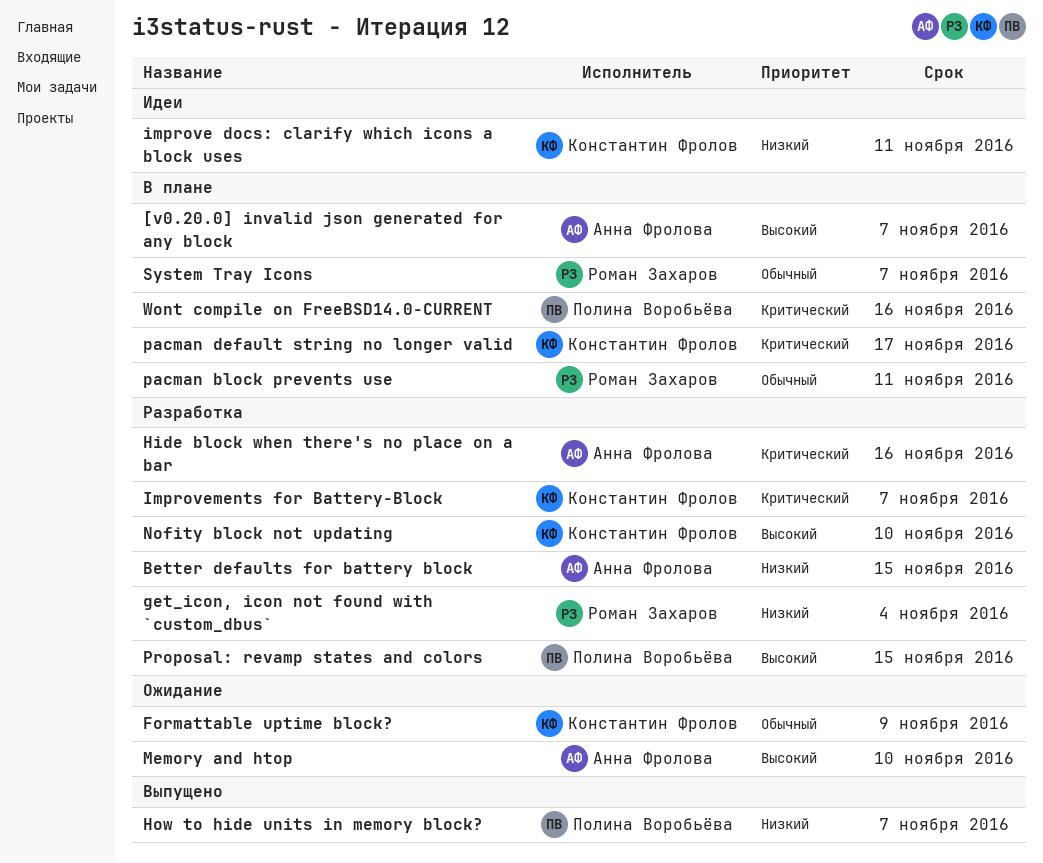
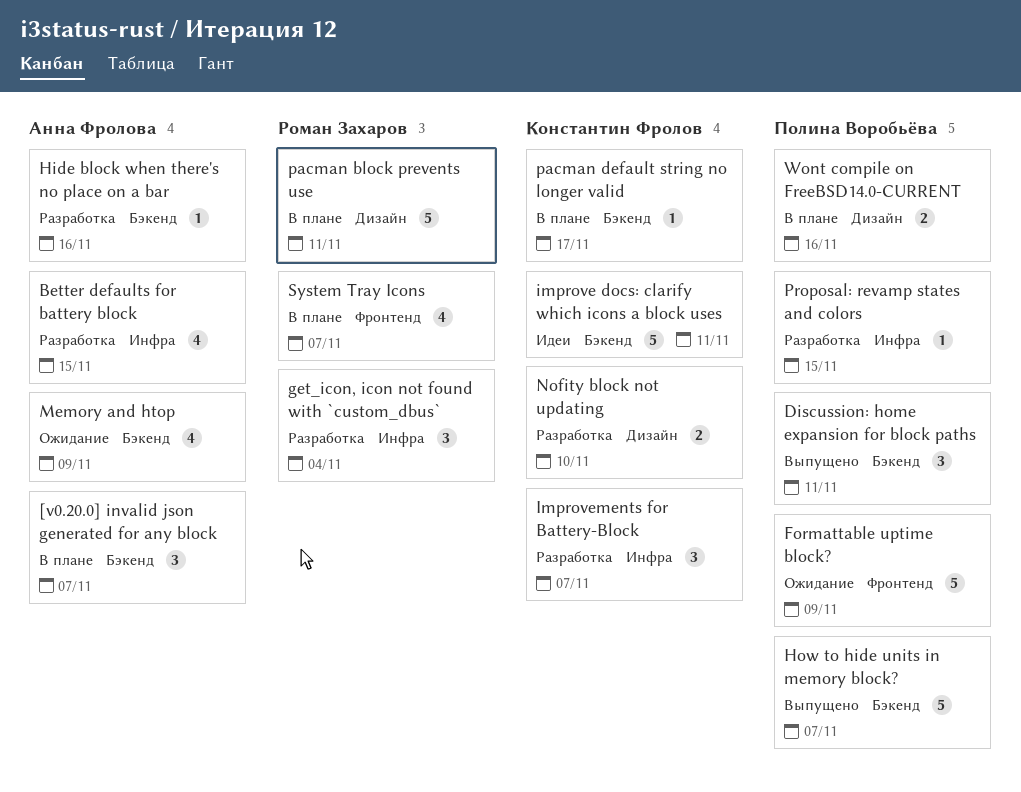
Discussion: home expansion for block paths: none -> present
Formattable uptime block?, owner: Константин Фролов -> Полина Воробьёва
Memory and htop, due: Nov 10 -> Nov 9

